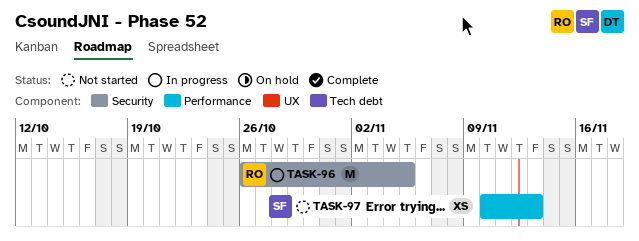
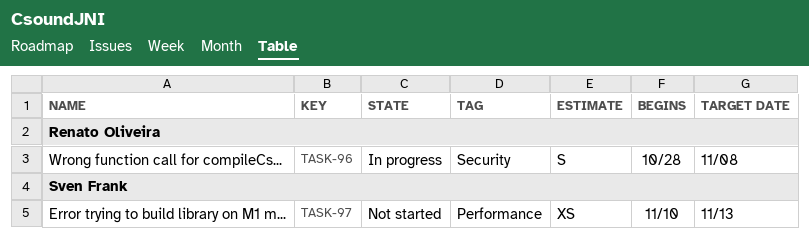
TASK-96, estimate: M -> S
TASK-96, start: Oct 26 -> Oct 28
TASK-96, due: Nov 5 -> Nov 8

